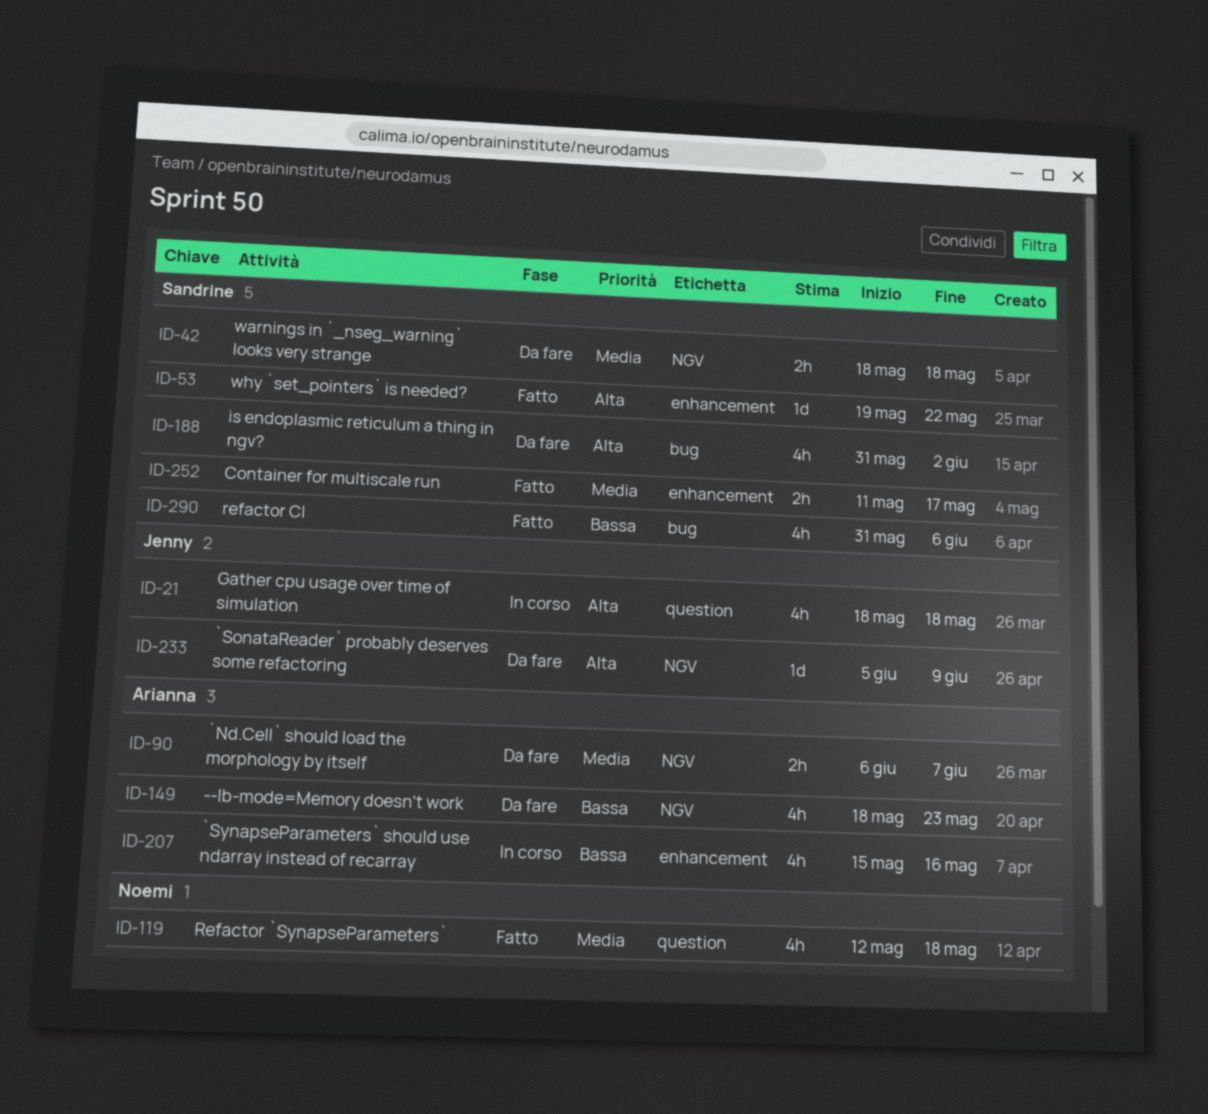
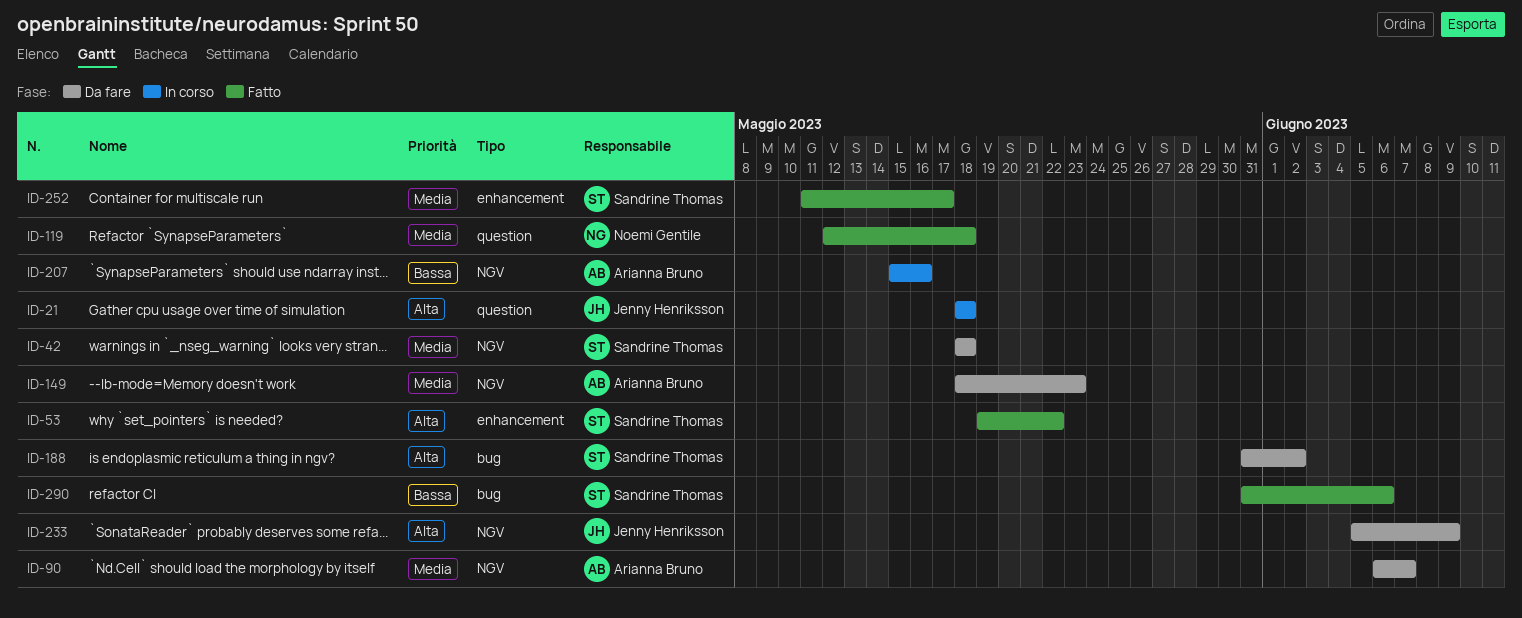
ID-149, priority: Bassa -> Media
ID-207, label: enhancement -> NGV

